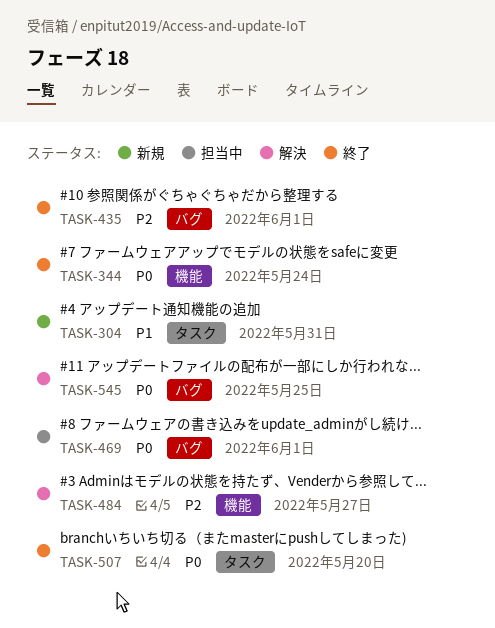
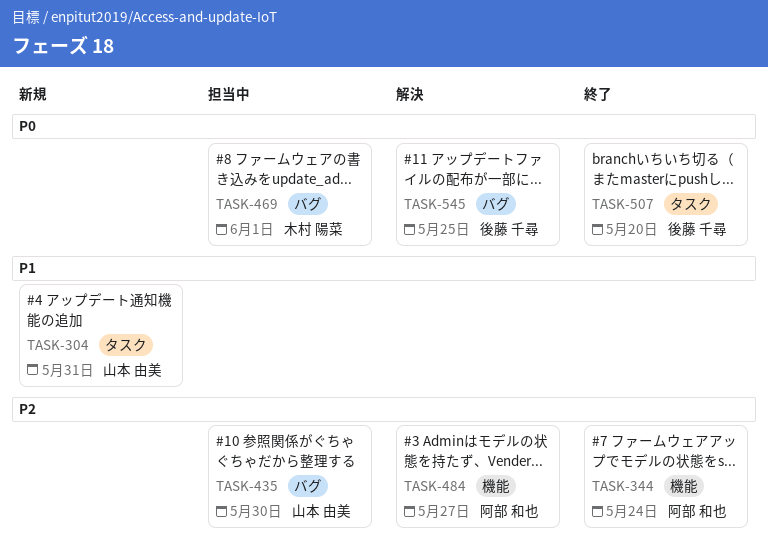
TASK-344, priority: P0 -> P2
TASK-435, status: 終了 -> 担当中
TASK-435, due: Jun 1 -> May 30

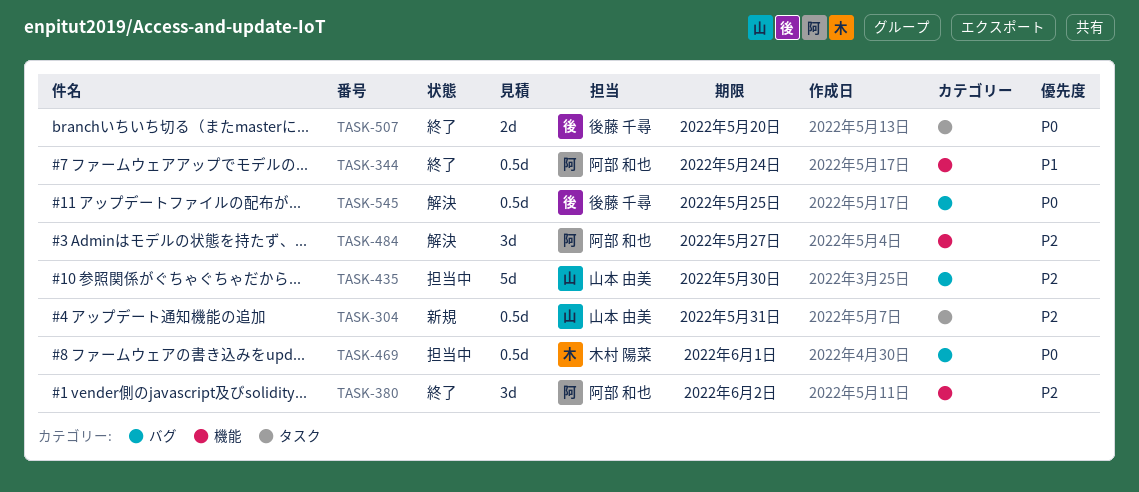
TASK-304, priority: P1 -> P2
TASK-344, priority: P2 -> P1
TASK-380: none -> present

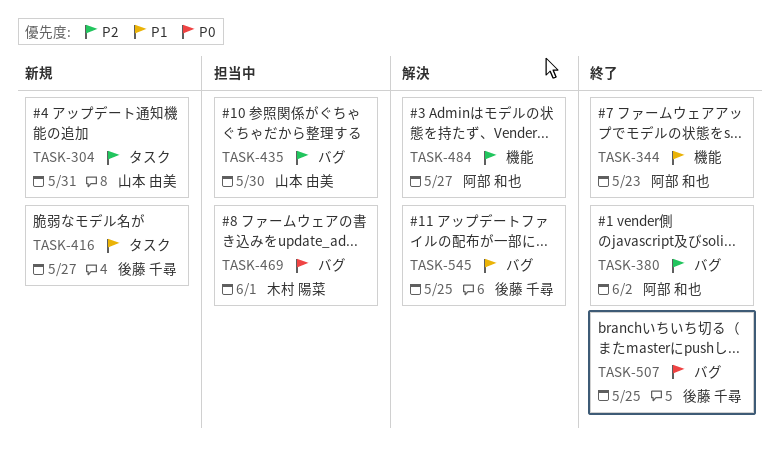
TASK-344, due: May 24 -> May 23
TASK-380, label: 機能 -> バグ
TASK-416: none -> present
TASK-507, label: タスク -> バグ
TASK-507, due: May 20 -> May 25
TASK-545, priority: P0 -> P1

